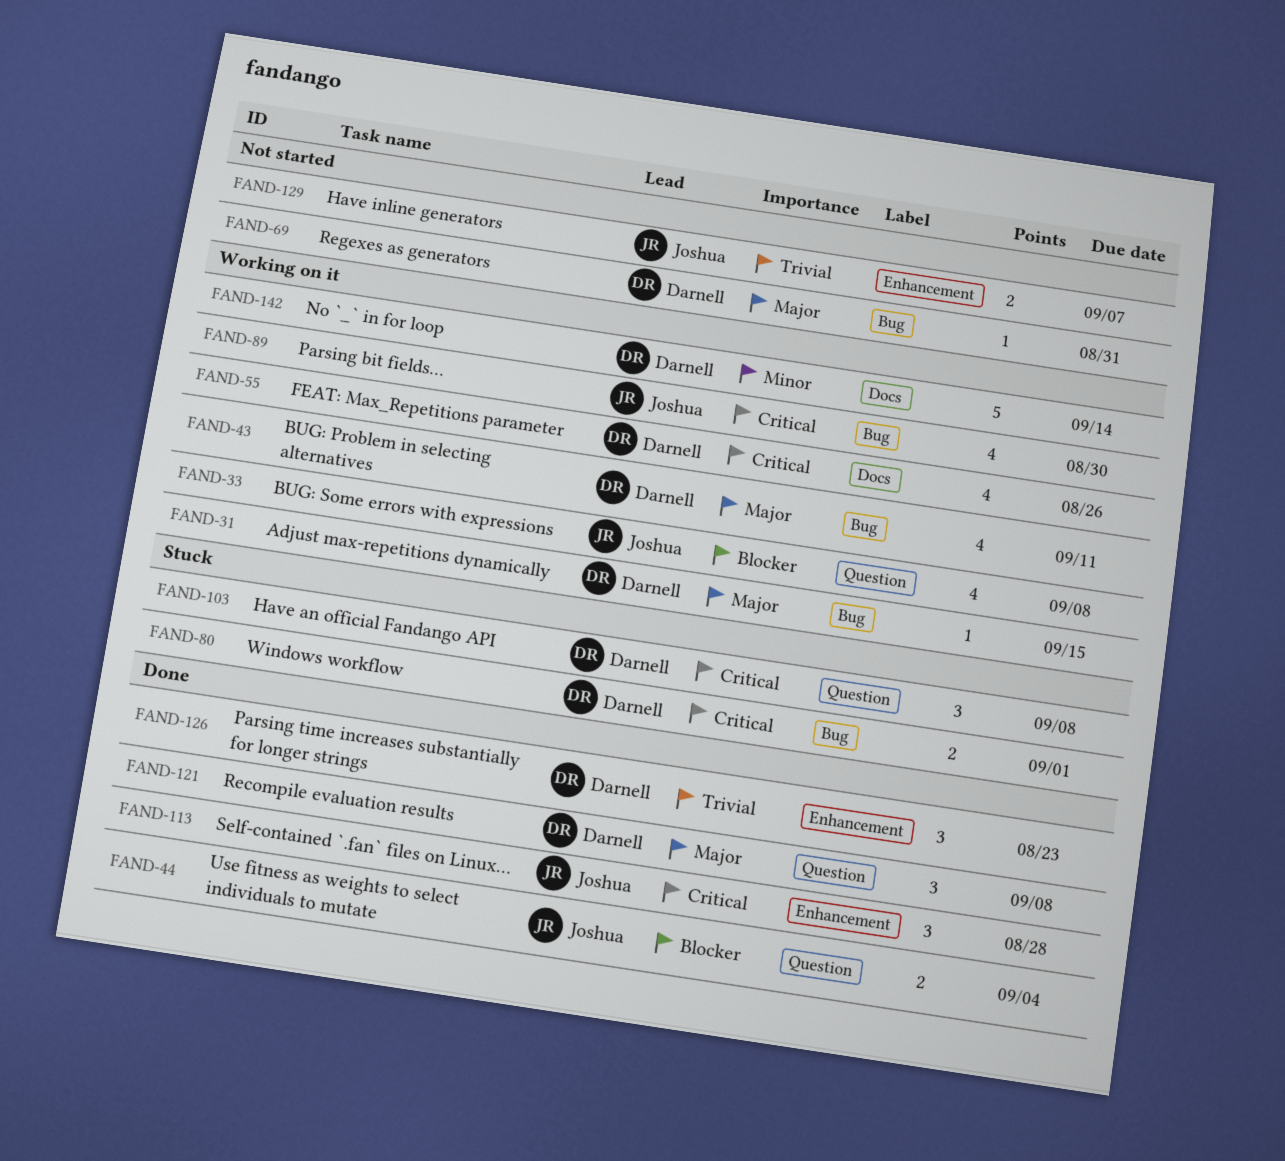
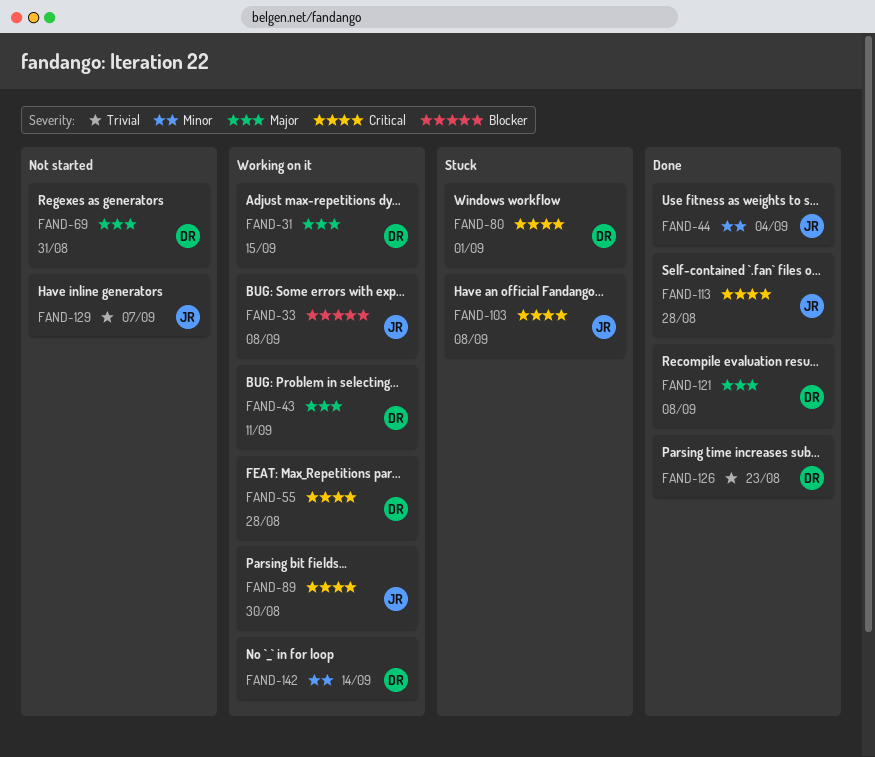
FAND-44, priority: Blocker -> Minor
FAND-55, due: Aug 26 -> Aug 28
FAND-103, owner: Darnell -> Joshua

